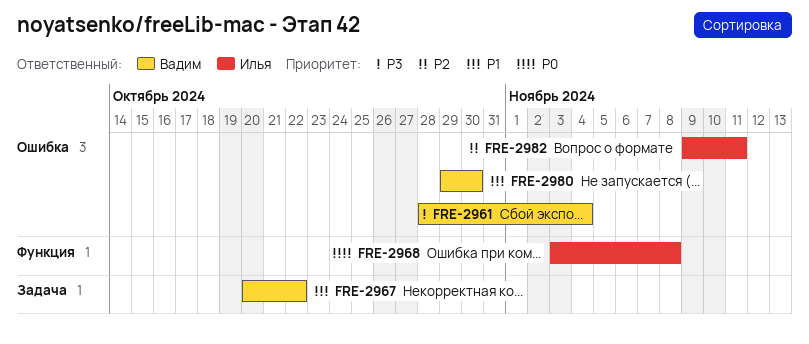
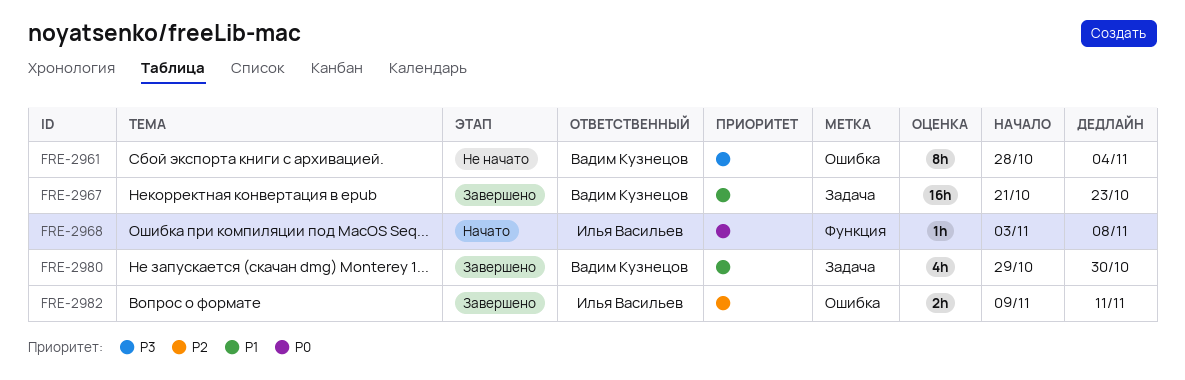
FRE-2967, start: Oct 20 -> Oct 21
FRE-2967, due: Oct 22 -> Oct 23
FRE-2980, label: Ошибка -> Задача

